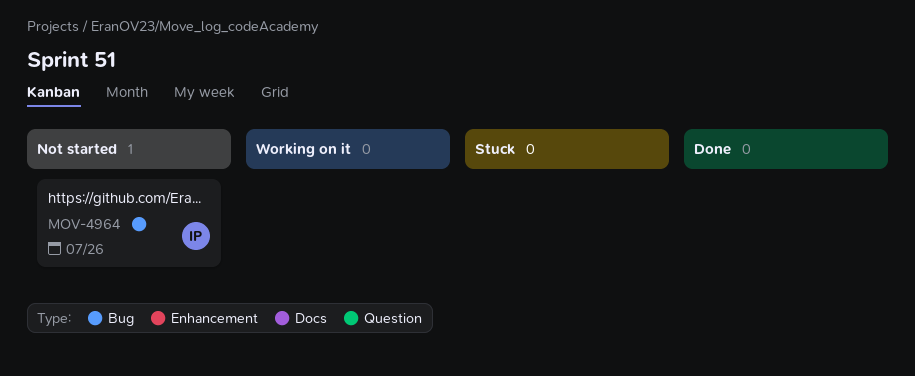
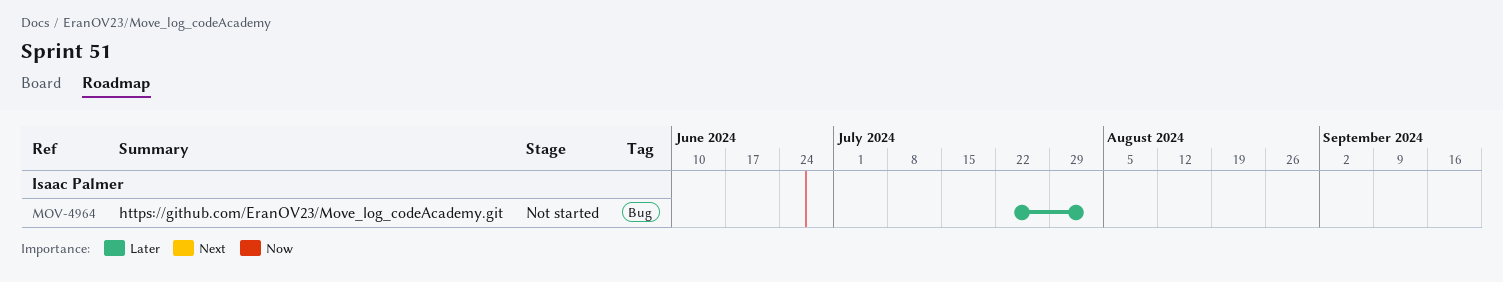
MOV-4964, due: Jul 26 -> Aug 2

